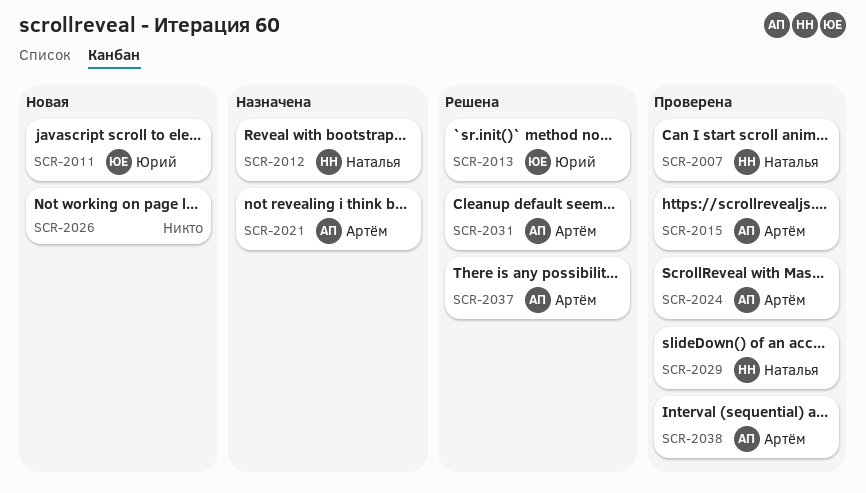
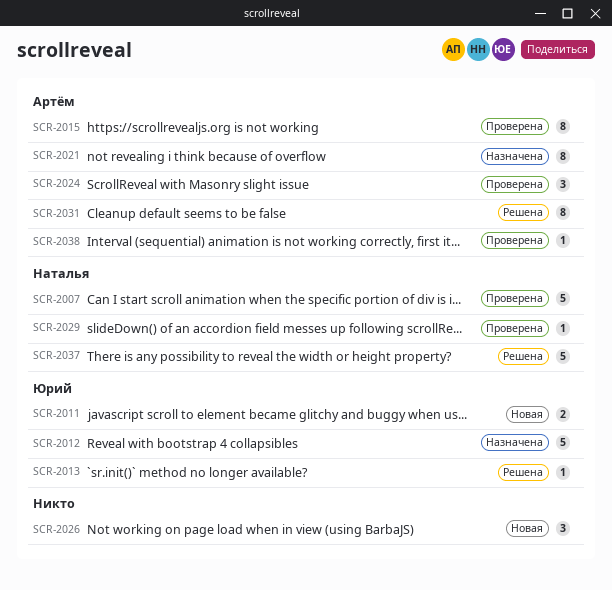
SCR-2012, owner: Наталья -> Юрий
SCR-2037, owner: Артём -> Наталья

